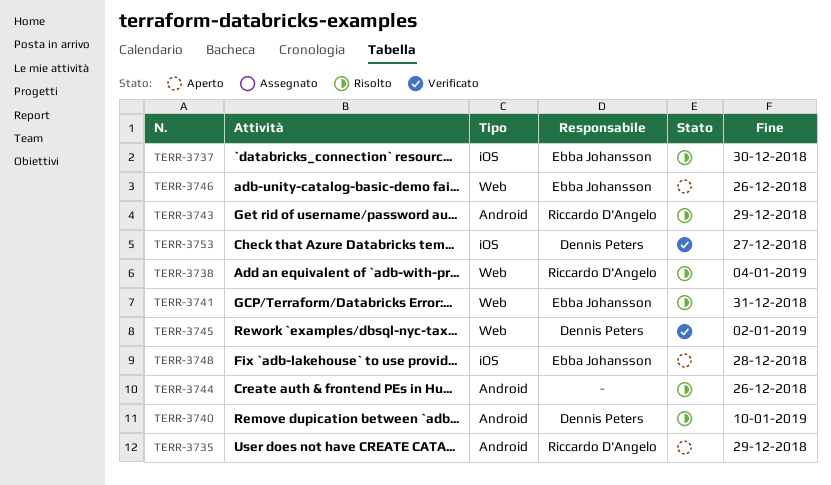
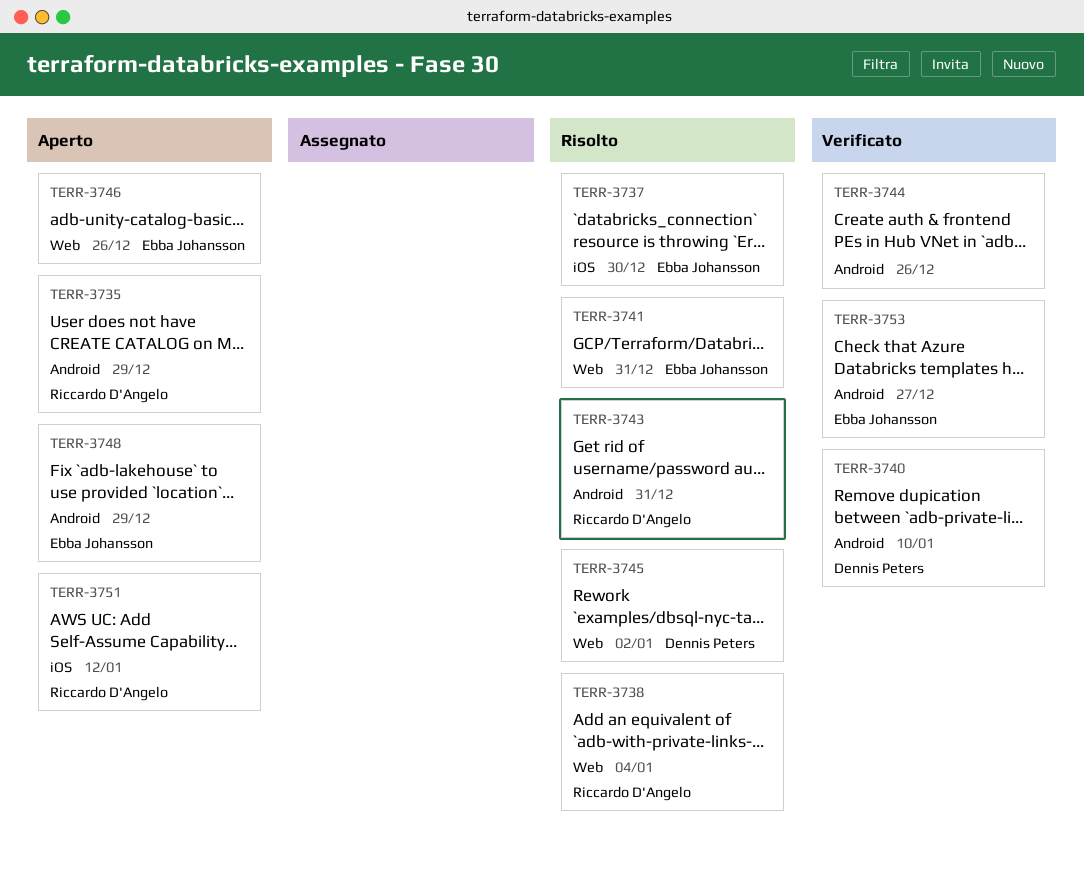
TERR-3740, status: Risolto -> Verificato
TERR-3743, due: Dec 29 -> Dec 31
TERR-3744, status: Risolto -> Verificato
TERR-3745, status: Verificato -> Risolto
TERR-3748, label: iOS -> Android
TERR-3748, due: Dec 28 -> Dec 29
TERR-3751: none -> present
TERR-3753, owner: Dennis Peters -> Ebba Johansson
TERR-3753, label: iOS -> Android

